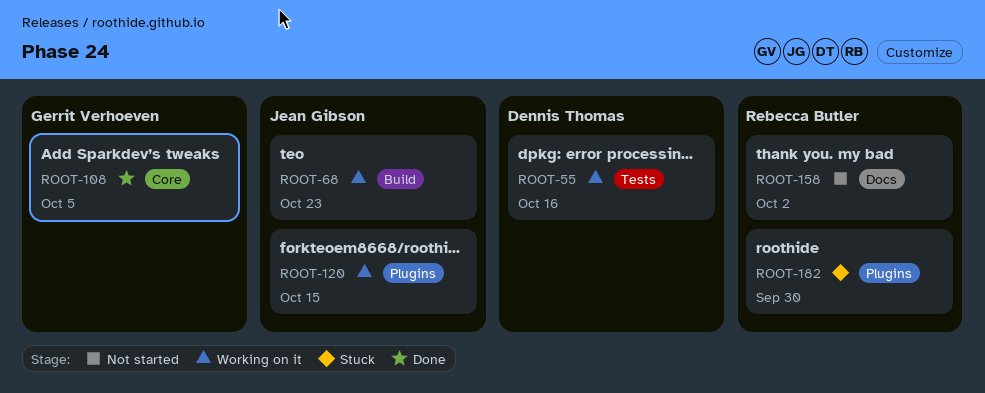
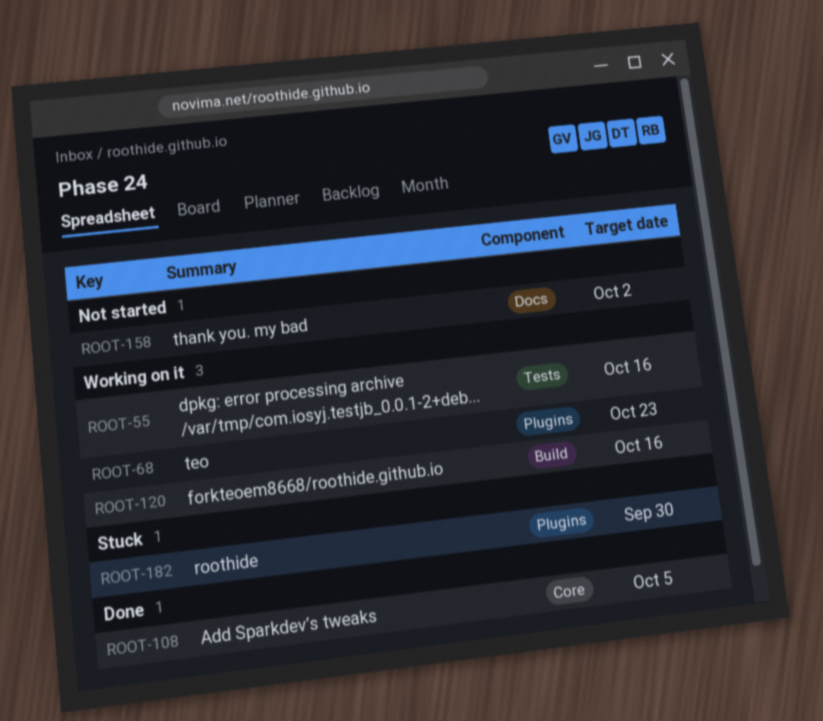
ROOT-68, label: Build -> Plugins
ROOT-120, label: Plugins -> Build
ROOT-120, due: Oct 15 -> Oct 16

